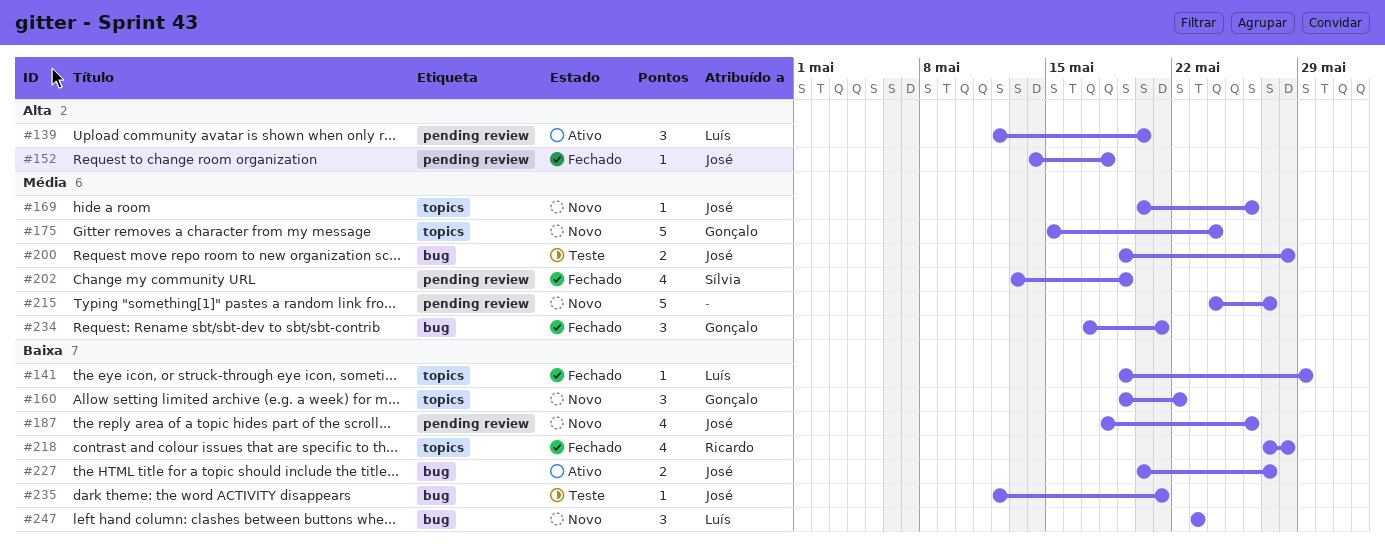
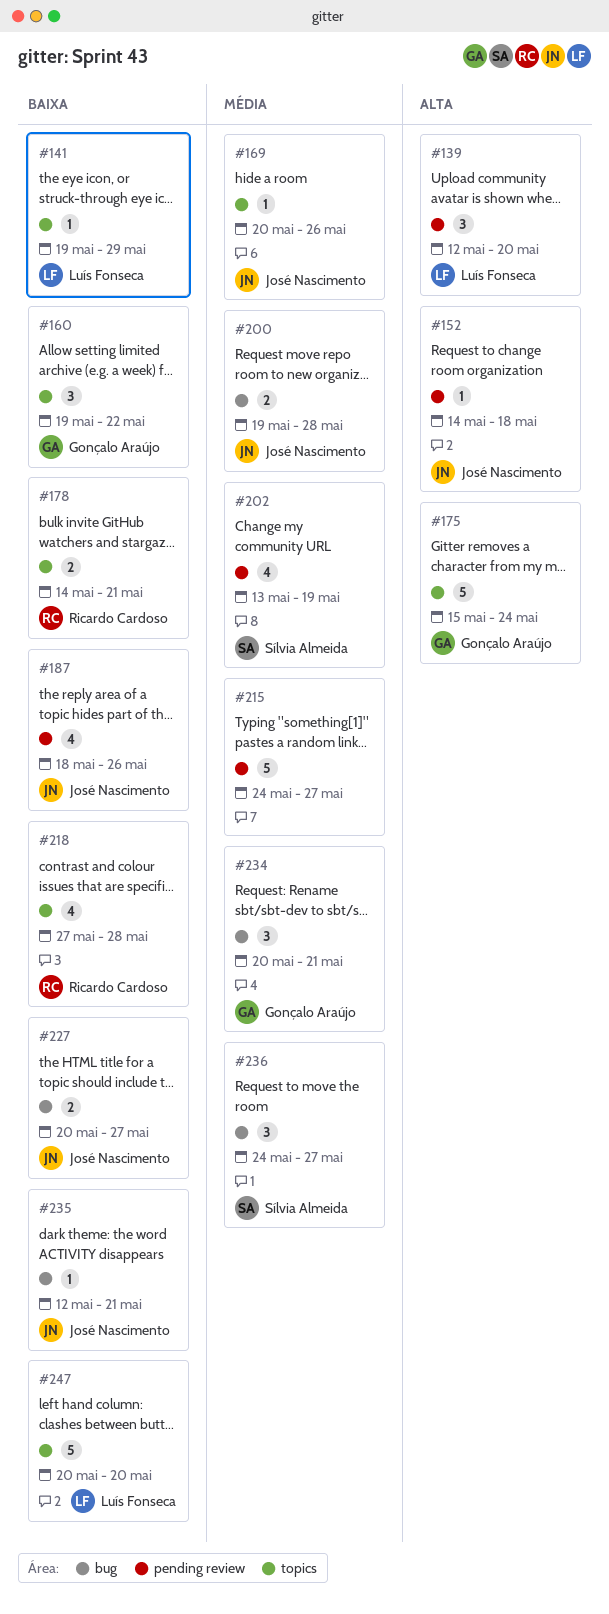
#175, priority: Média -> Alta
#178: none -> present
#234, start: May 17 -> May 20
#236: none -> present
#247, label: bug -> topics
#247, estimate: 3 -> 5
#247, start: May 23 -> May 20
#247, due: May 23 -> May 20

